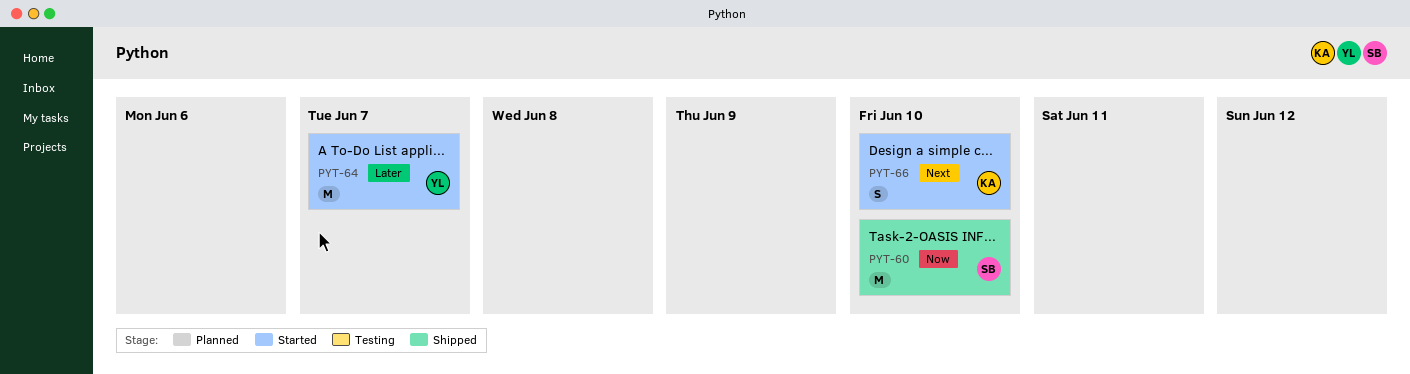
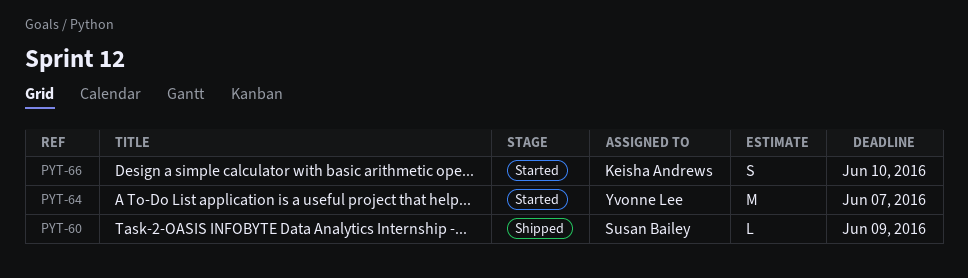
PYT-60, estimate: M -> L
PYT-60, due: Jun 10 -> Jun 9

